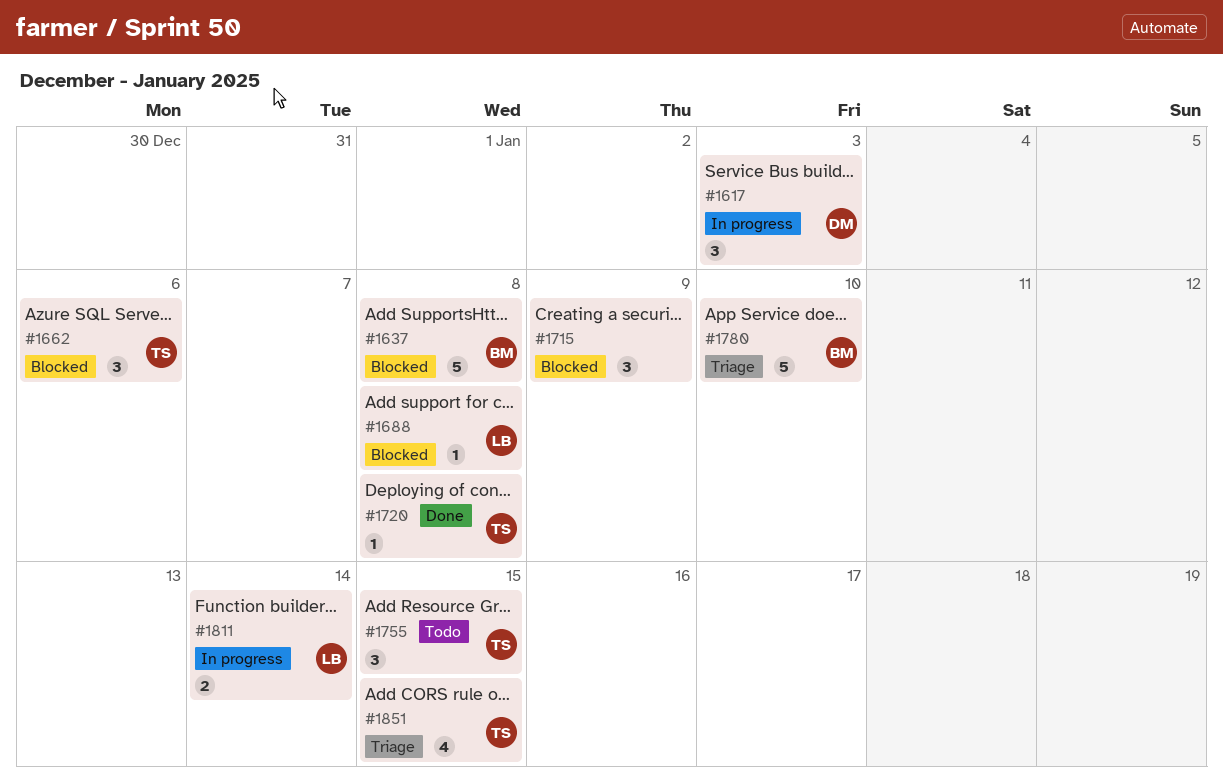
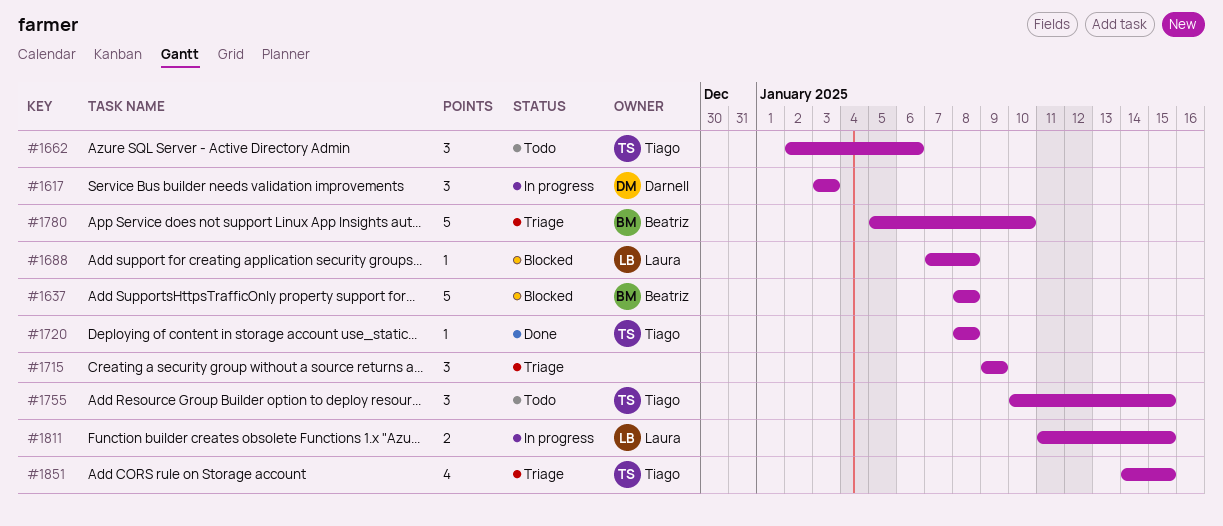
#1662, status: Blocked -> Todo
#1715, status: Blocked -> Triage
#1811, due: Jan 14 -> Jan 15

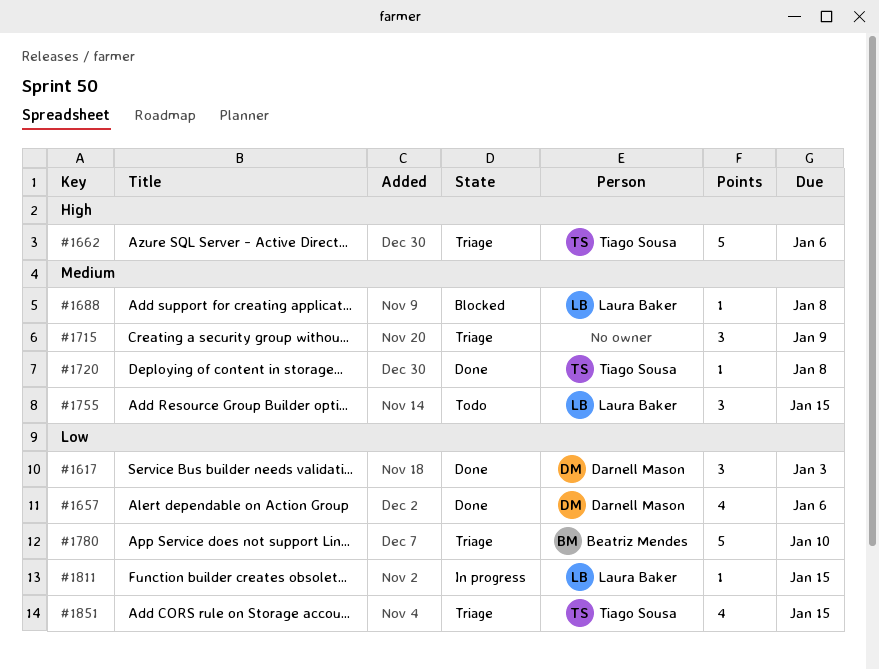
#1617, status: In progress -> Done
#1637: present -> none
#1657: none -> present
#1662, status: Todo -> Triage
#1662, estimate: 3 -> 5
#1755, owner: Tiago Sousa -> Laura Baker
#1811, estimate: 2 -> 1

